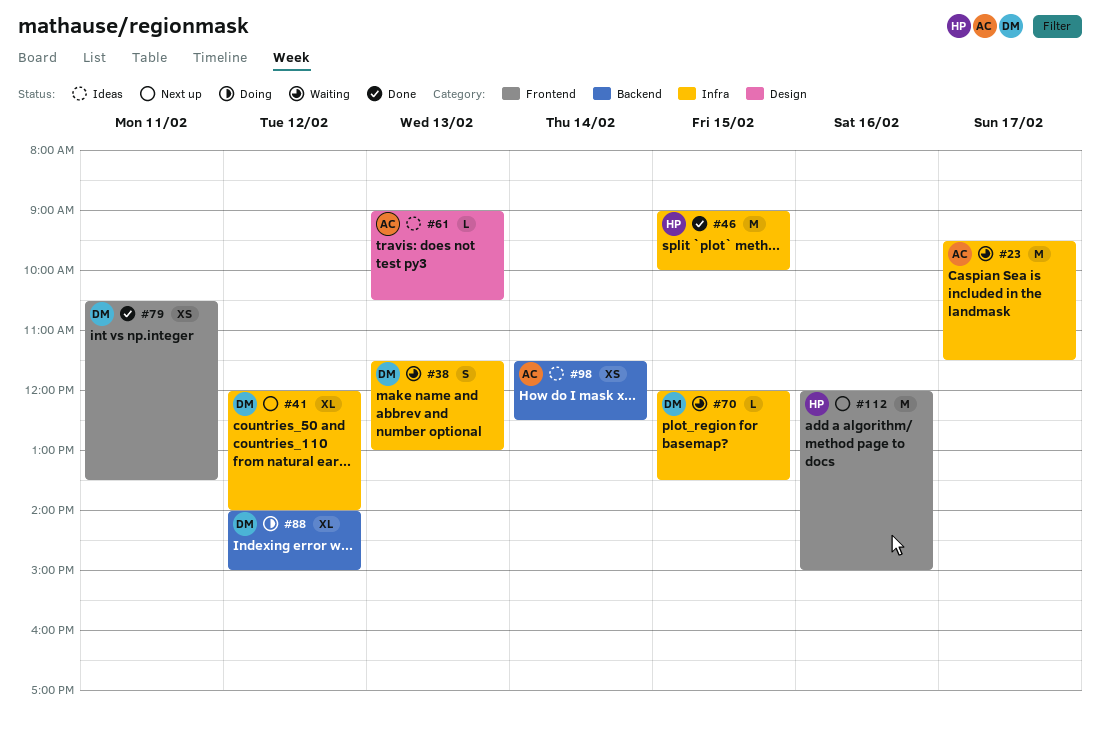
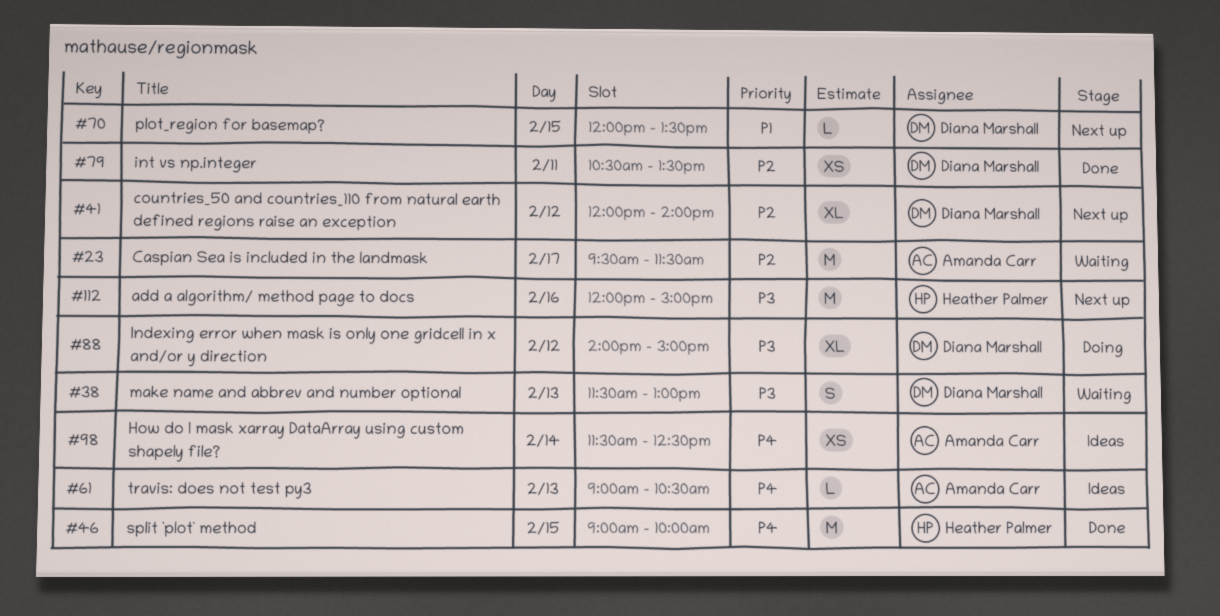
#70, status: Waiting -> Next up

